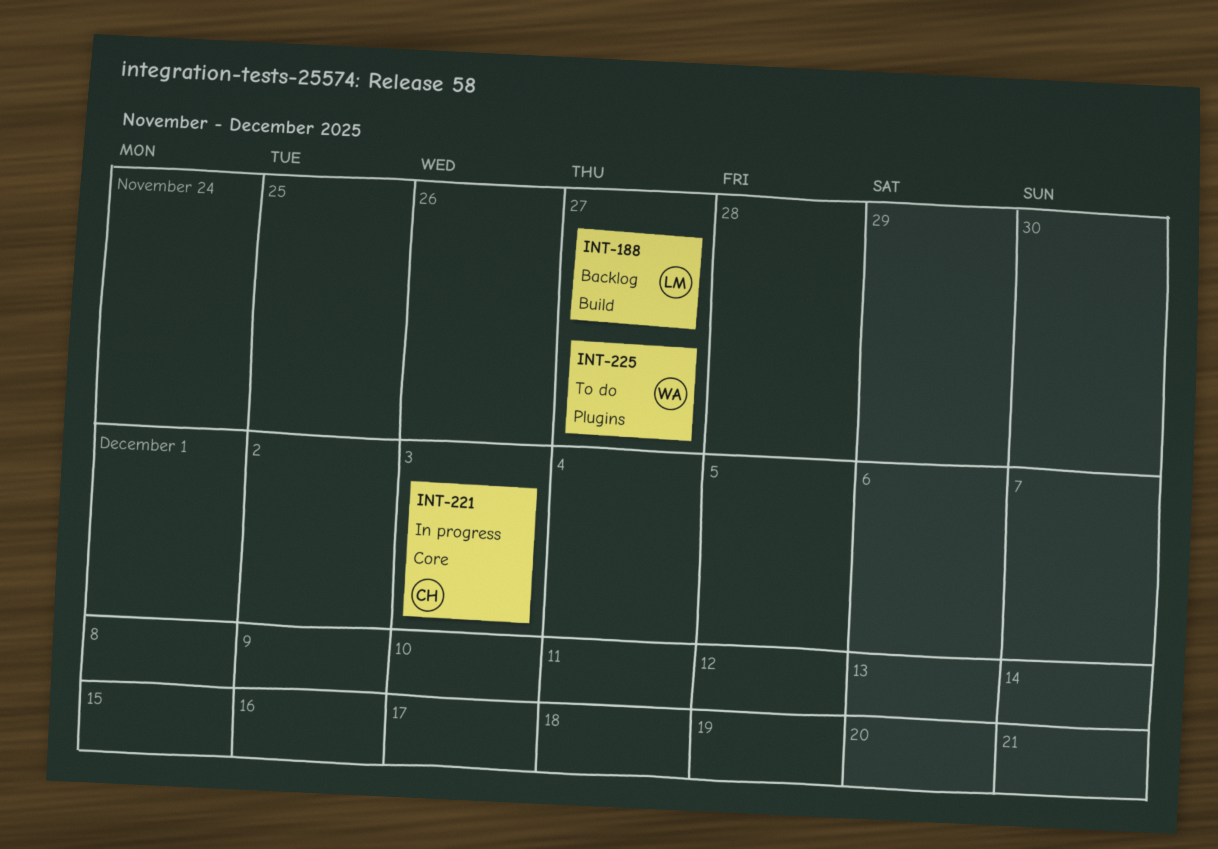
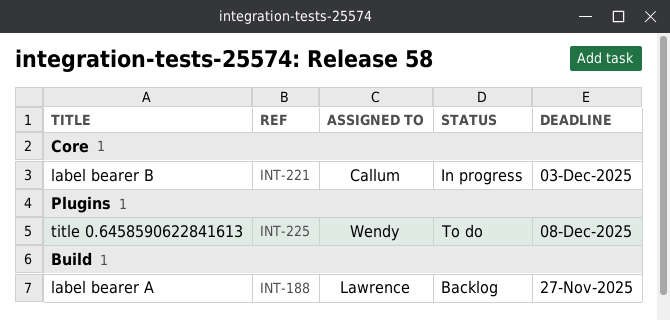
INT-225, due: Nov 27 -> Dec 8

